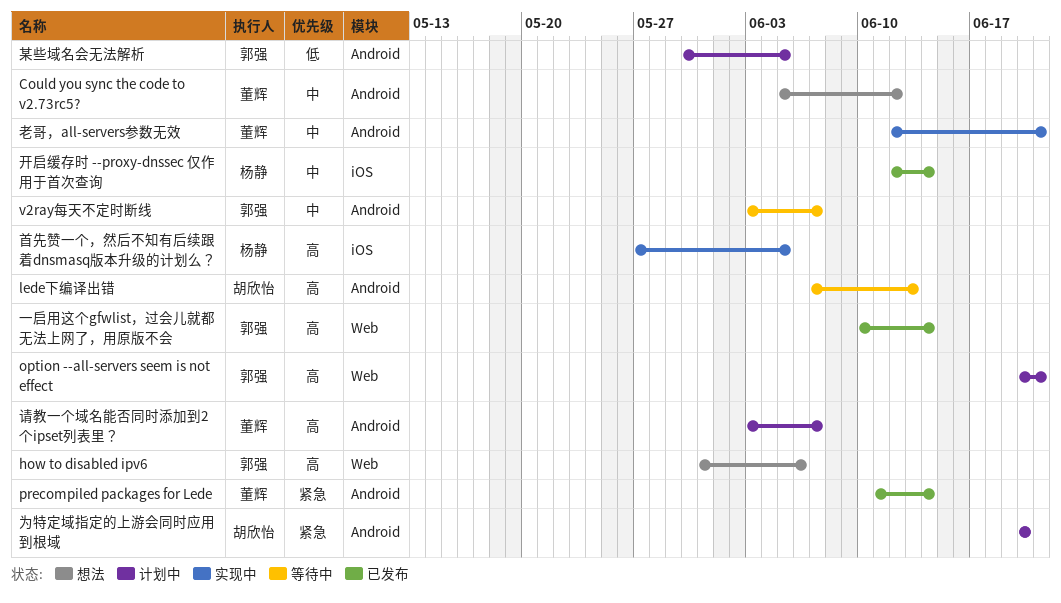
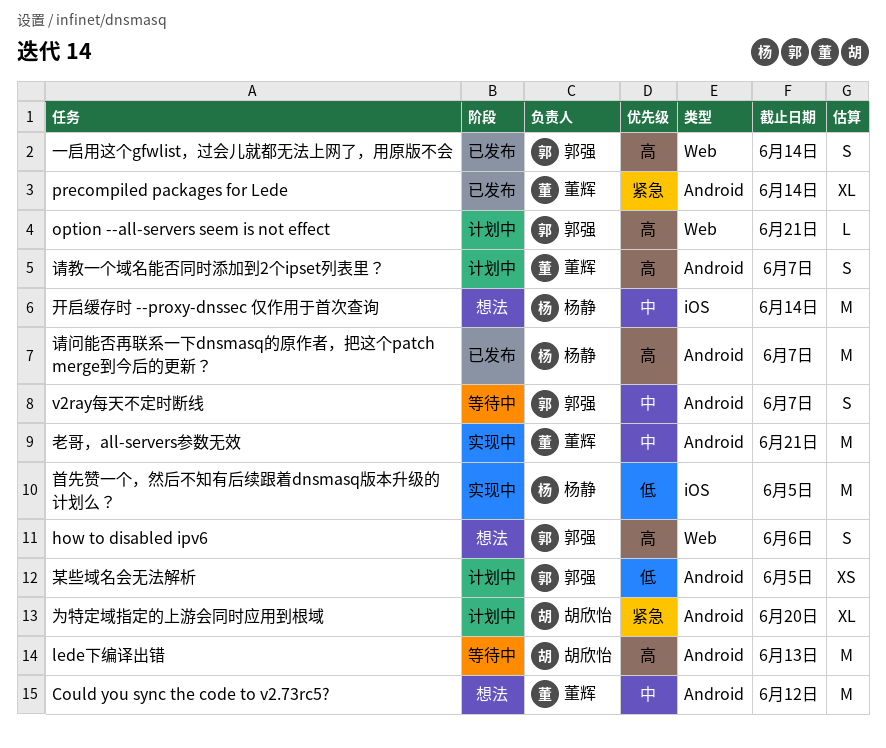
开启缓存时 --proxy-dnssec 仅作用于首次查询, status: 已发布 -> 想法
请问能否再联系一下dnsmasq的原作者，把这个patch merge到今后的更新？: none -> present
首先赞一个，然后不知有后续跟着dnsmasq版本升级的计划么？, priority: 高 -> 低

